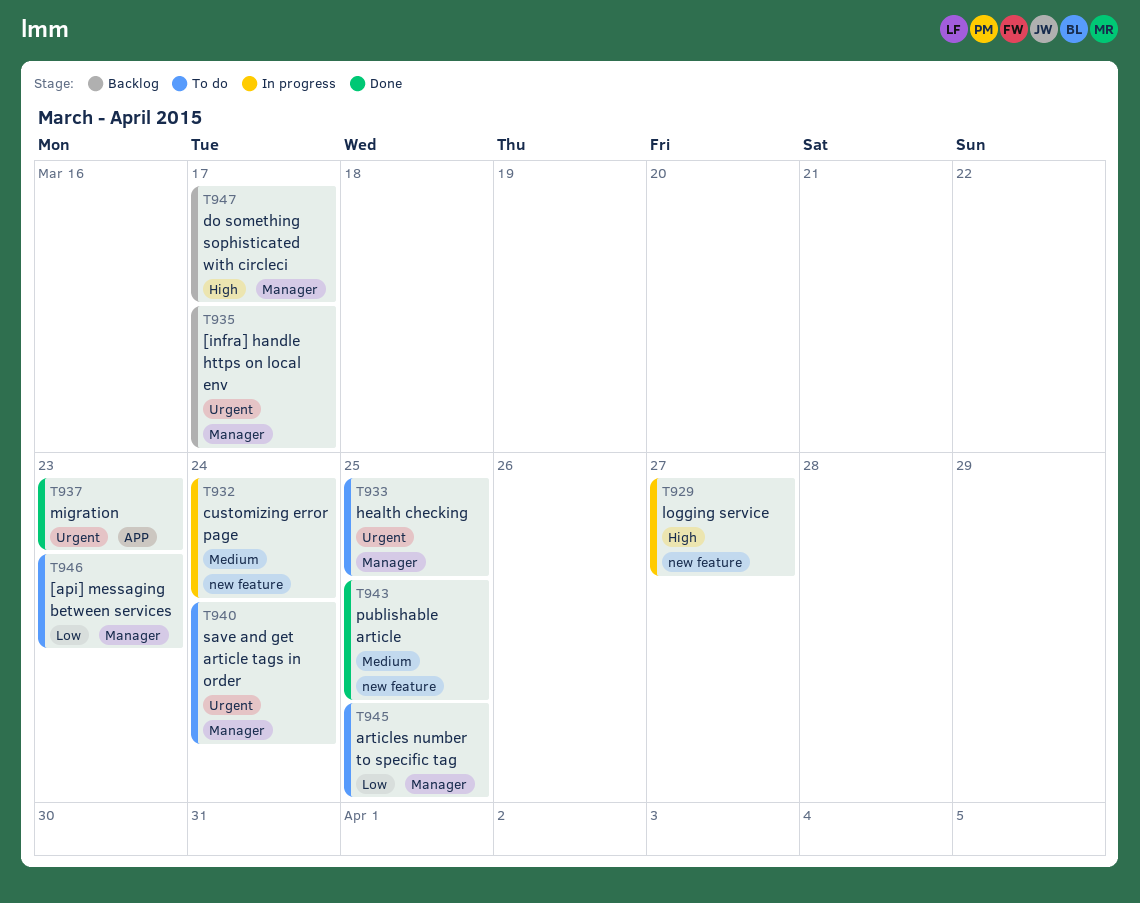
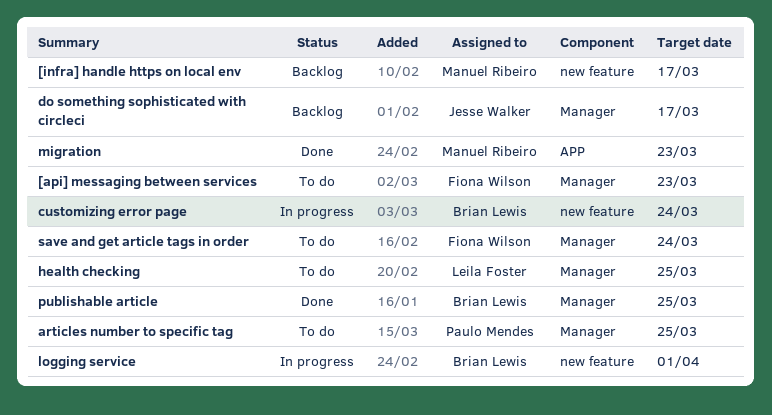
[infra] handle https on local env, label: Manager -> new feature
logging service, due: Mar 27 -> Apr 1
publishable article, label: new feature -> Manager

